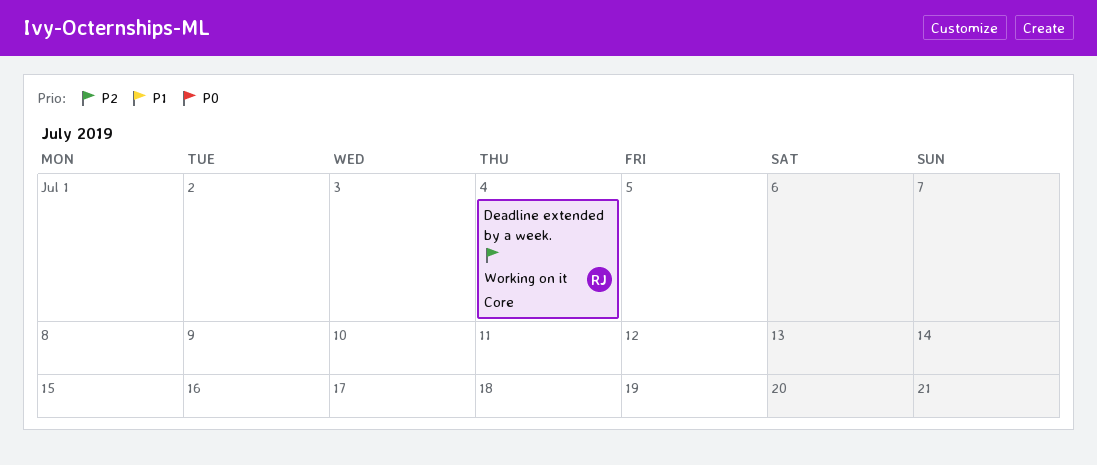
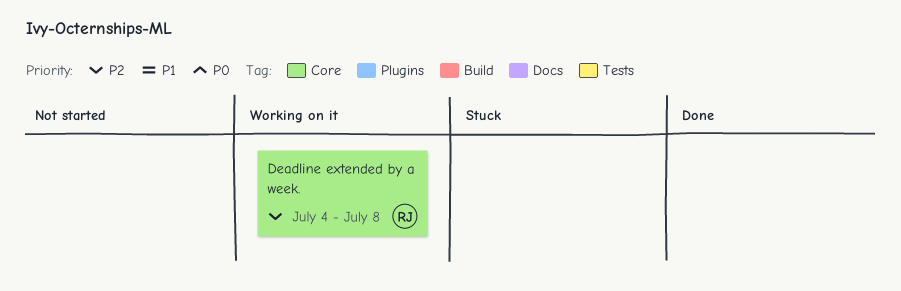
Deadline extended by a week., due: Jul 4 -> Jul 8

